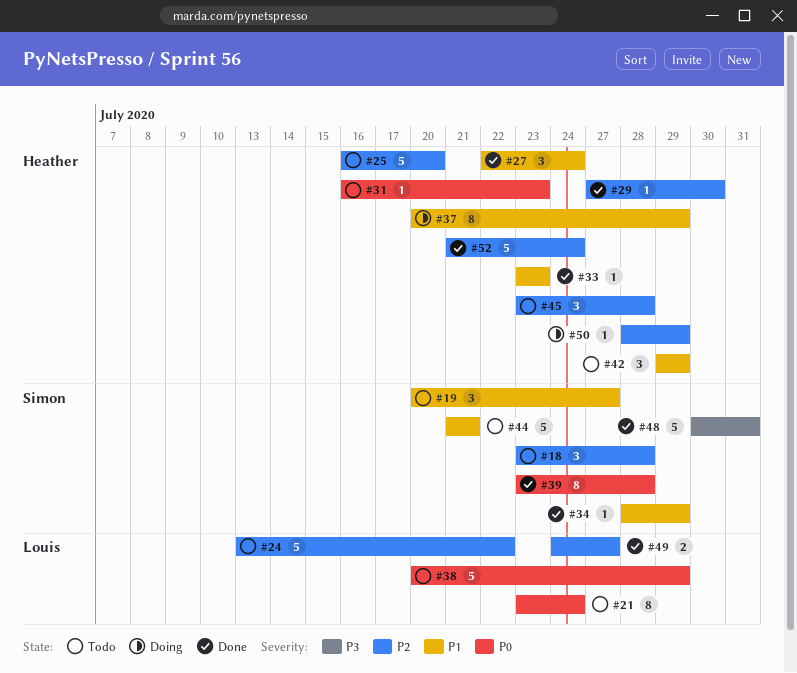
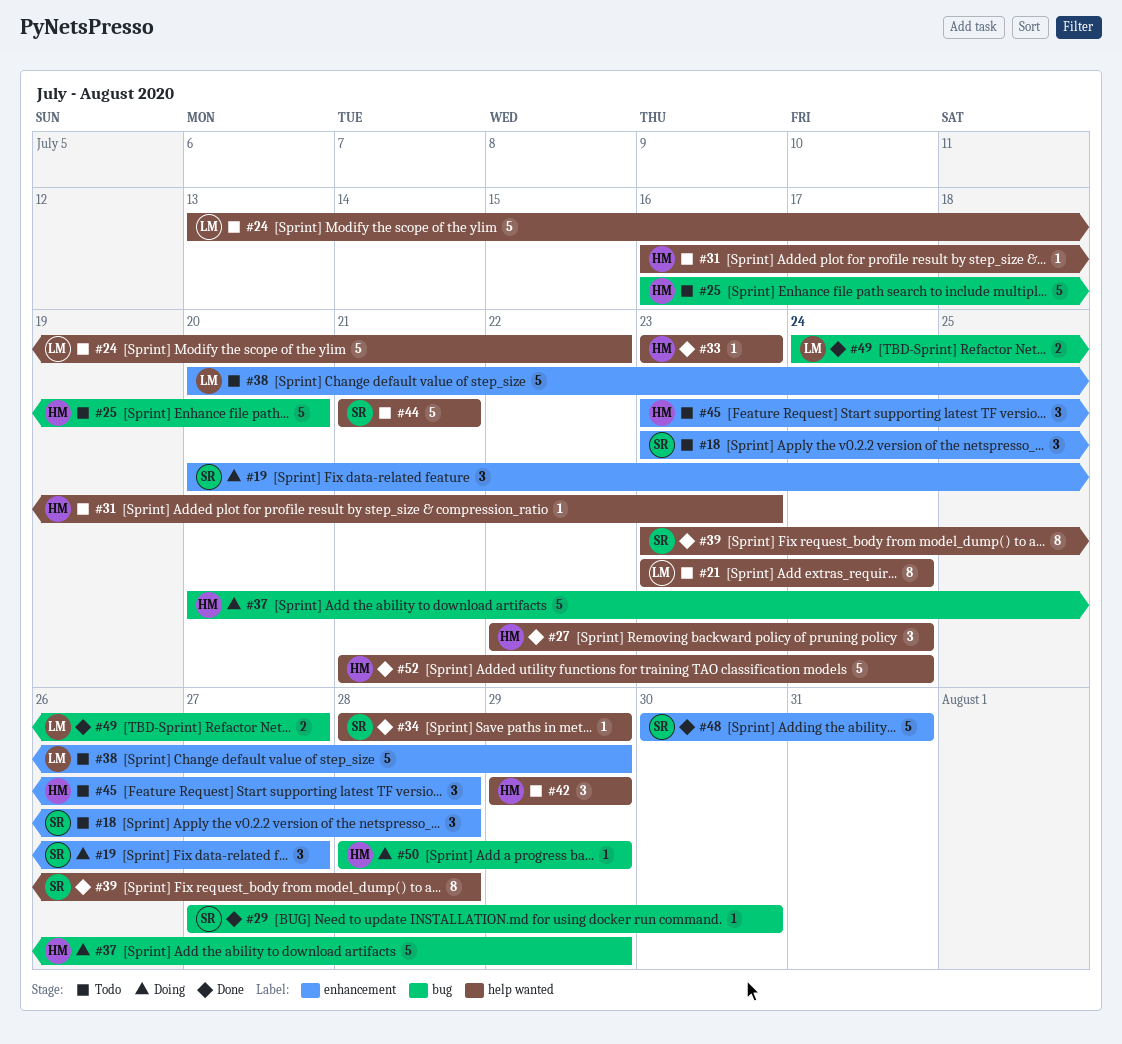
#19, status: Todo -> Doing
#29, owner: Heather -> Simon
#37, estimate: 8 -> 5

